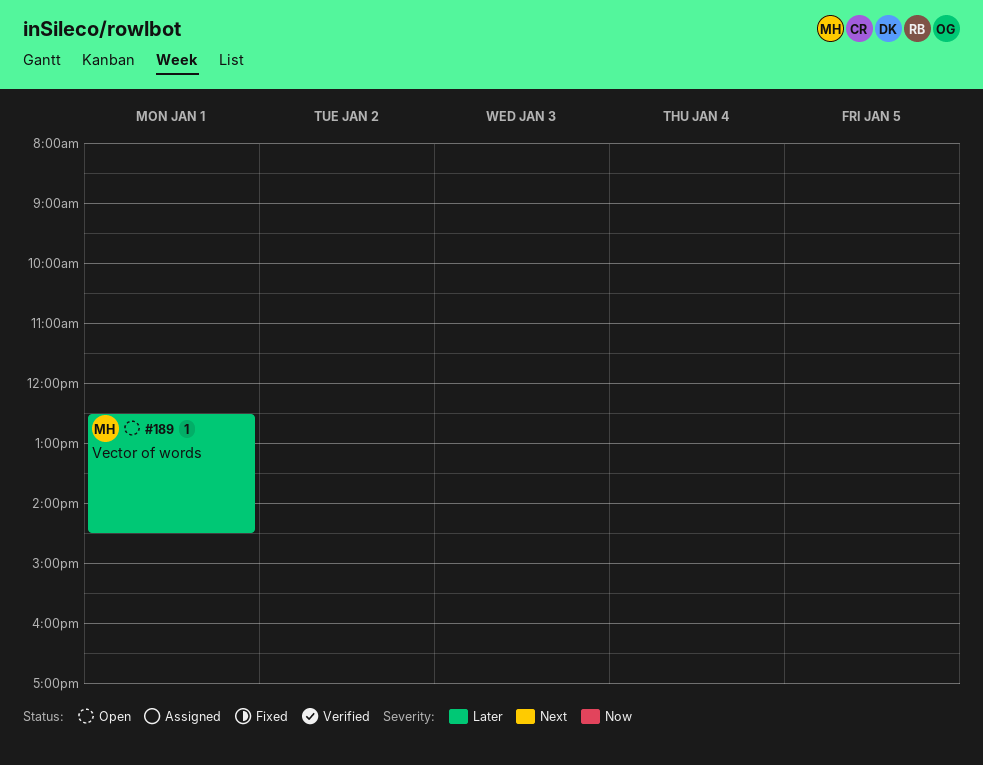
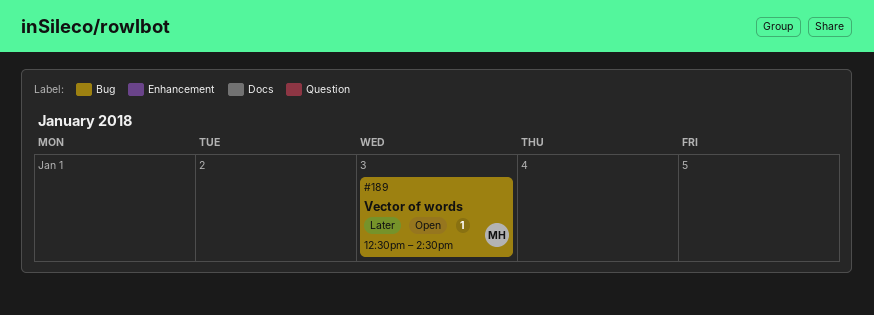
#189, day: Jan 1 -> Jan 3

